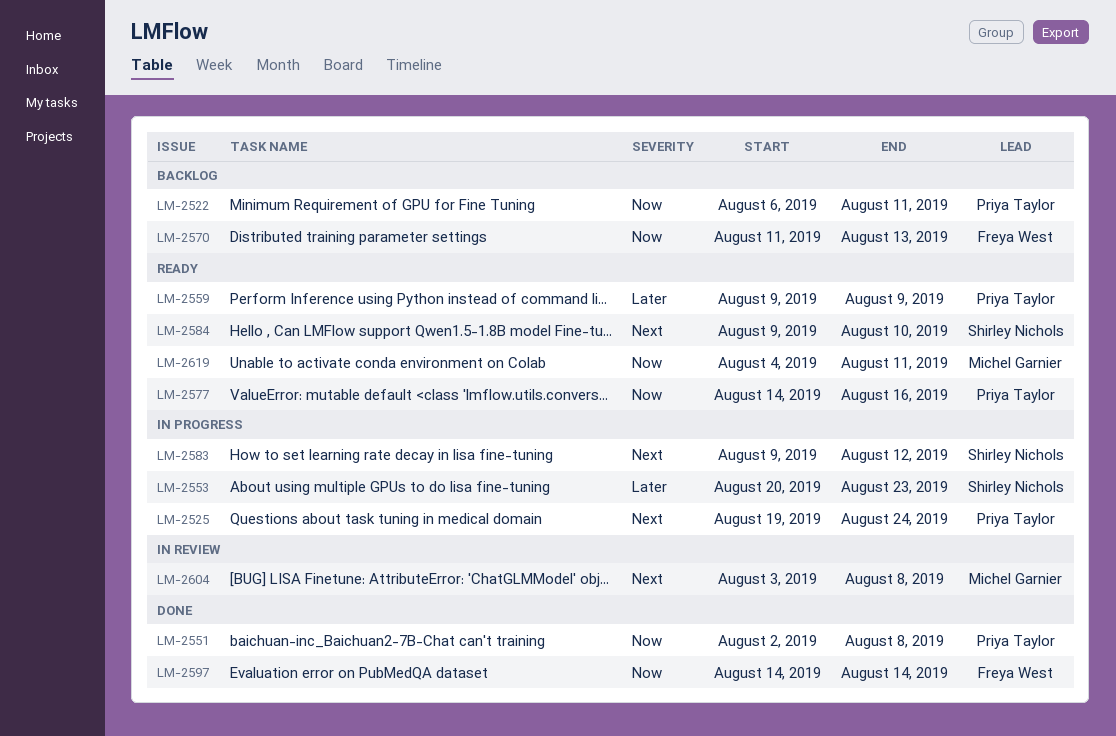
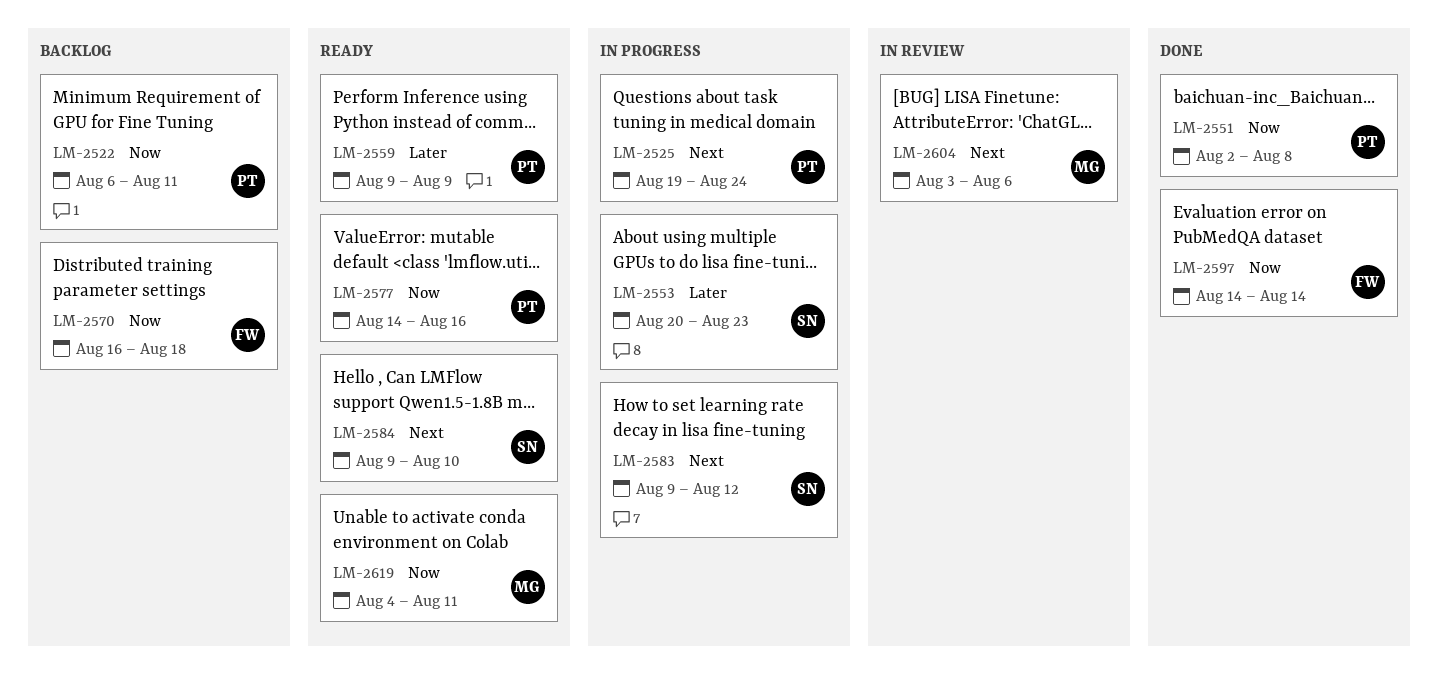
LM-2570, start: Aug 11 -> Aug 16
LM-2570, due: Aug 13 -> Aug 18
LM-2604, due: Aug 8 -> Aug 6

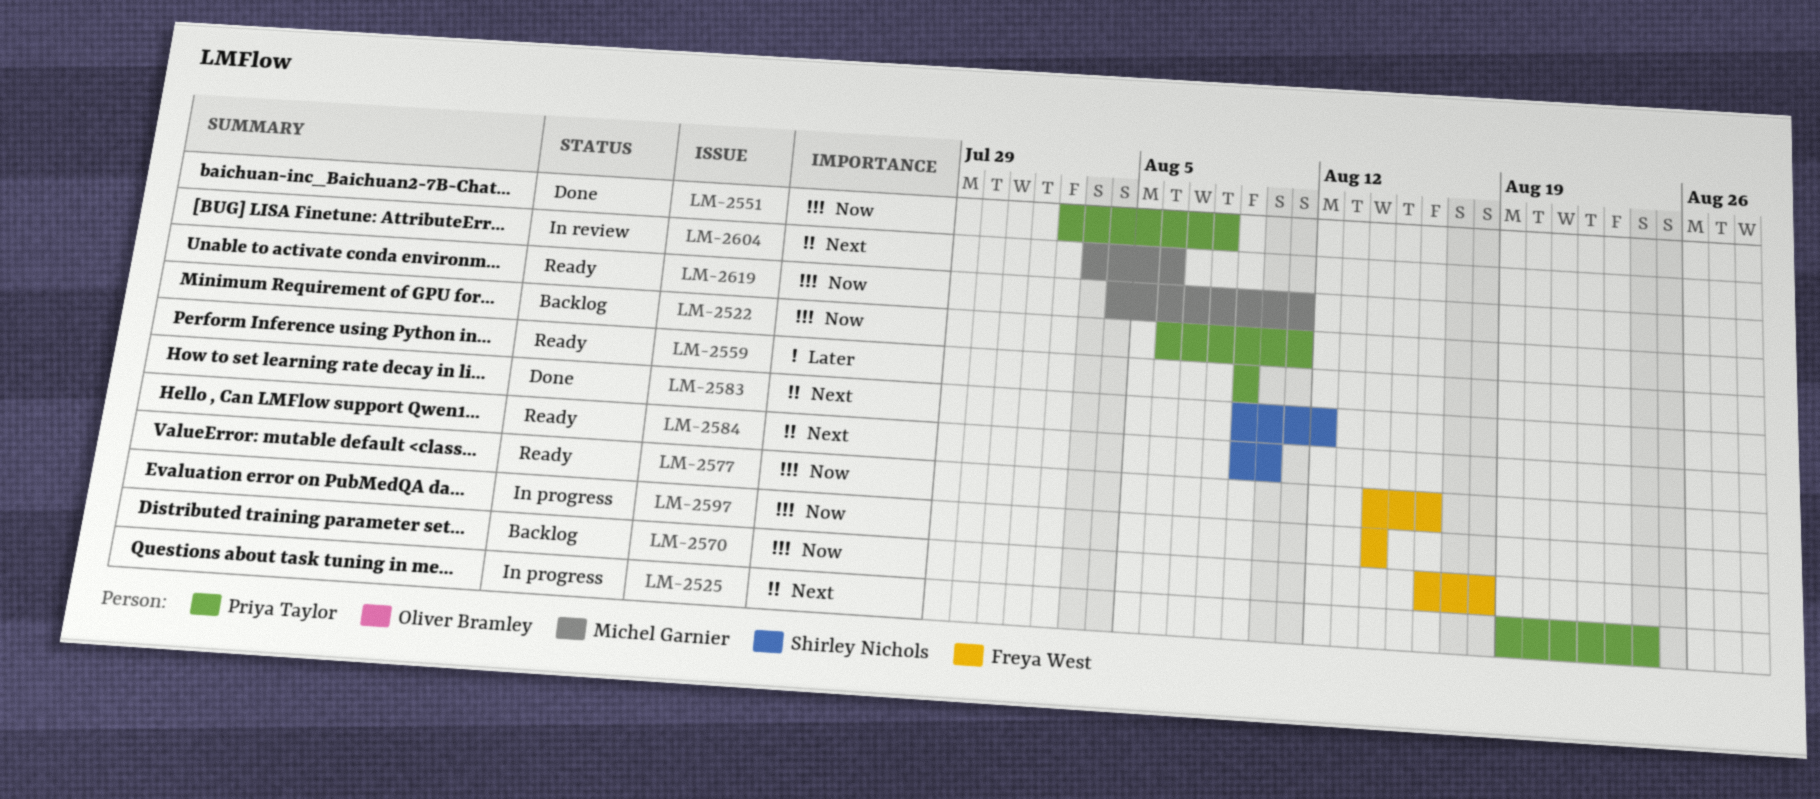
LM-2553: present -> none
LM-2577, owner: Priya Taylor -> Freya West
LM-2583, status: In progress -> Done
LM-2597, status: Done -> In progress

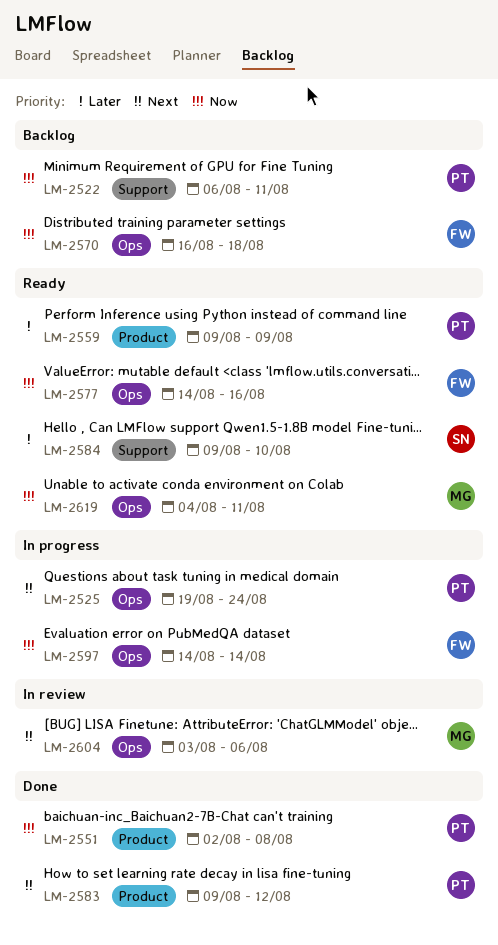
LM-2583, owner: Shirley Nichols -> Priya Taylor
LM-2584, priority: Next -> Later

